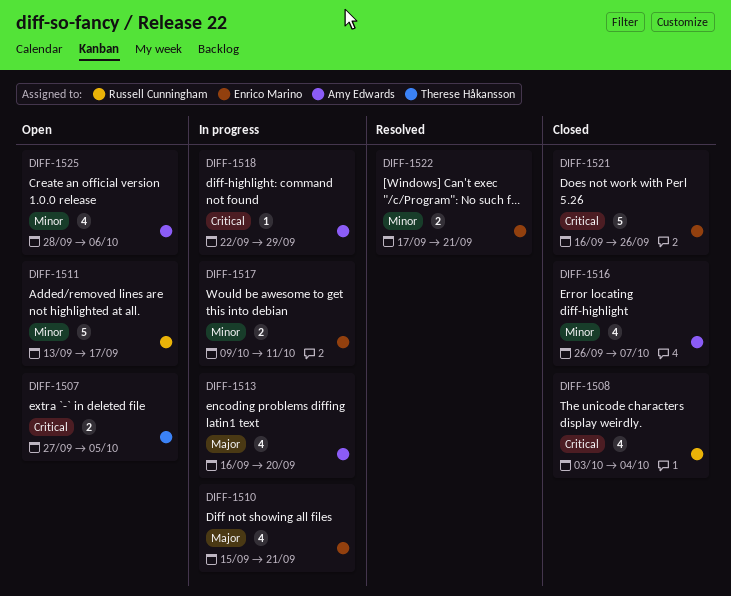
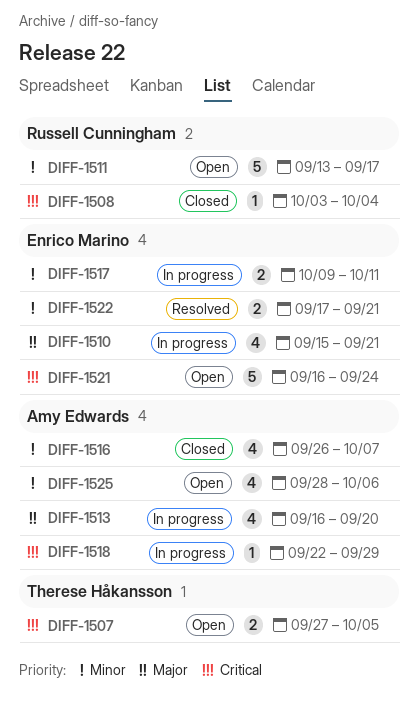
DIFF-1508, estimate: 4 -> 1
DIFF-1521, status: Closed -> Open
DIFF-1521, due: Sep 26 -> Sep 24

